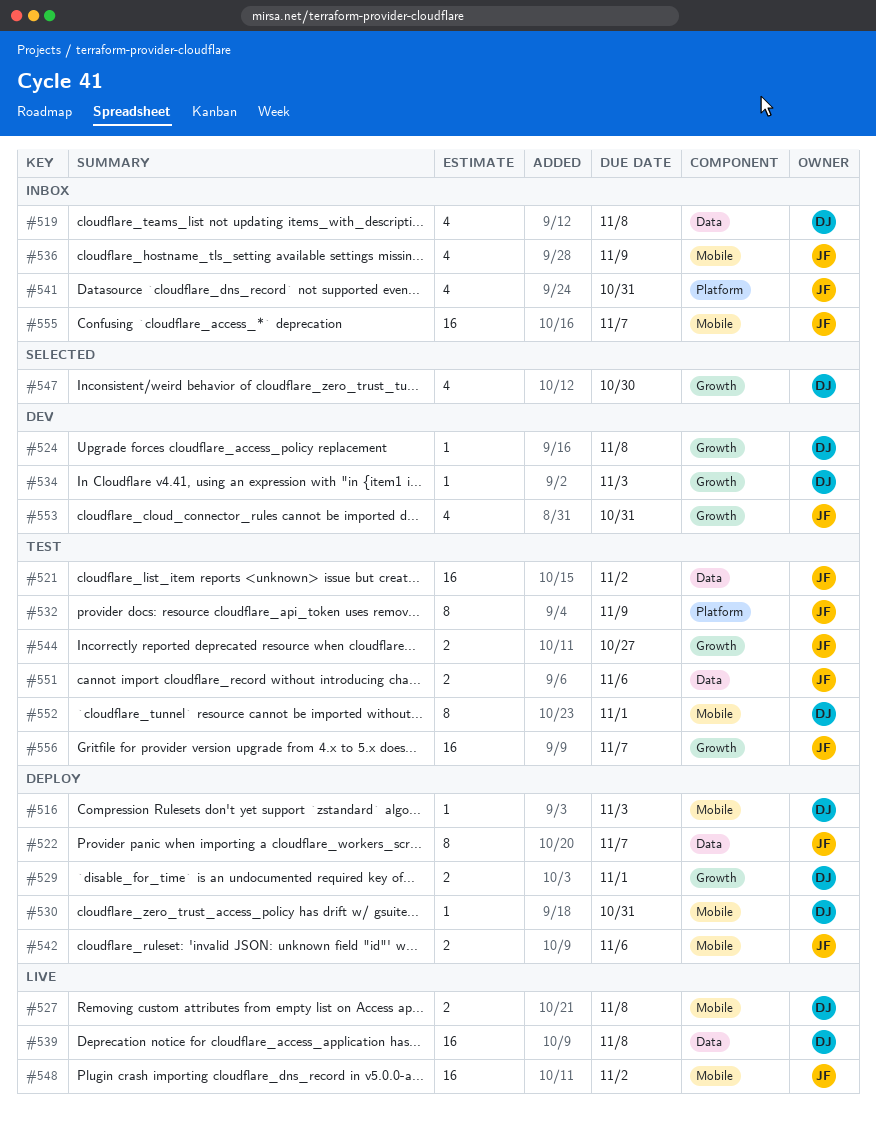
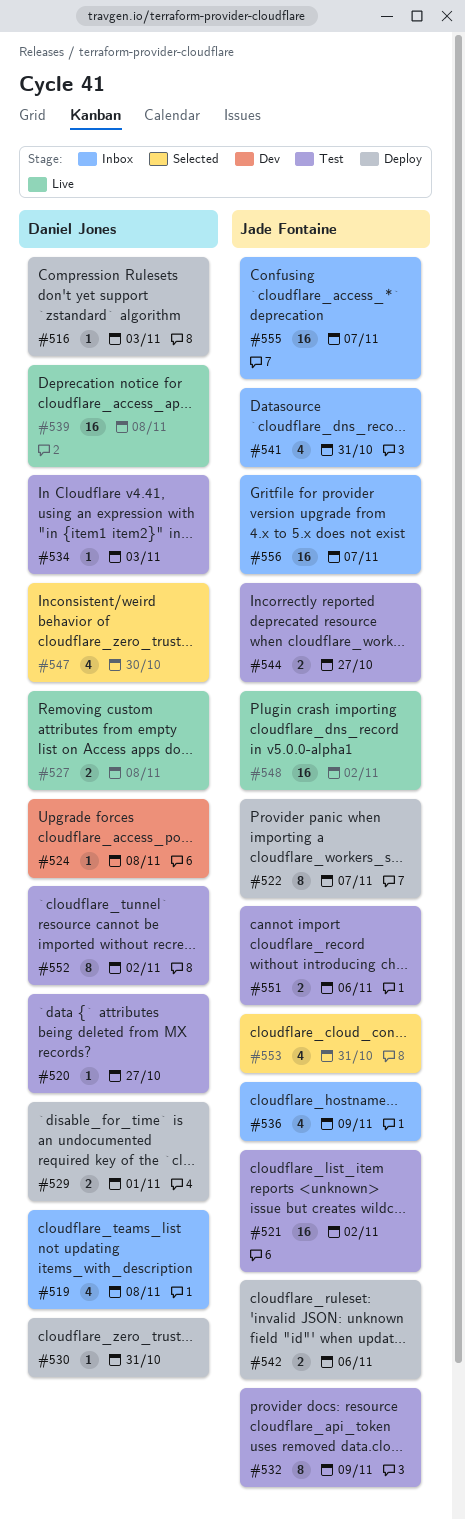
#520: none -> present
#534, status: Dev -> Test
#552, due: Nov 1 -> Nov 2
#553, status: Dev -> Selected
#556, status: Test -> Inbox

